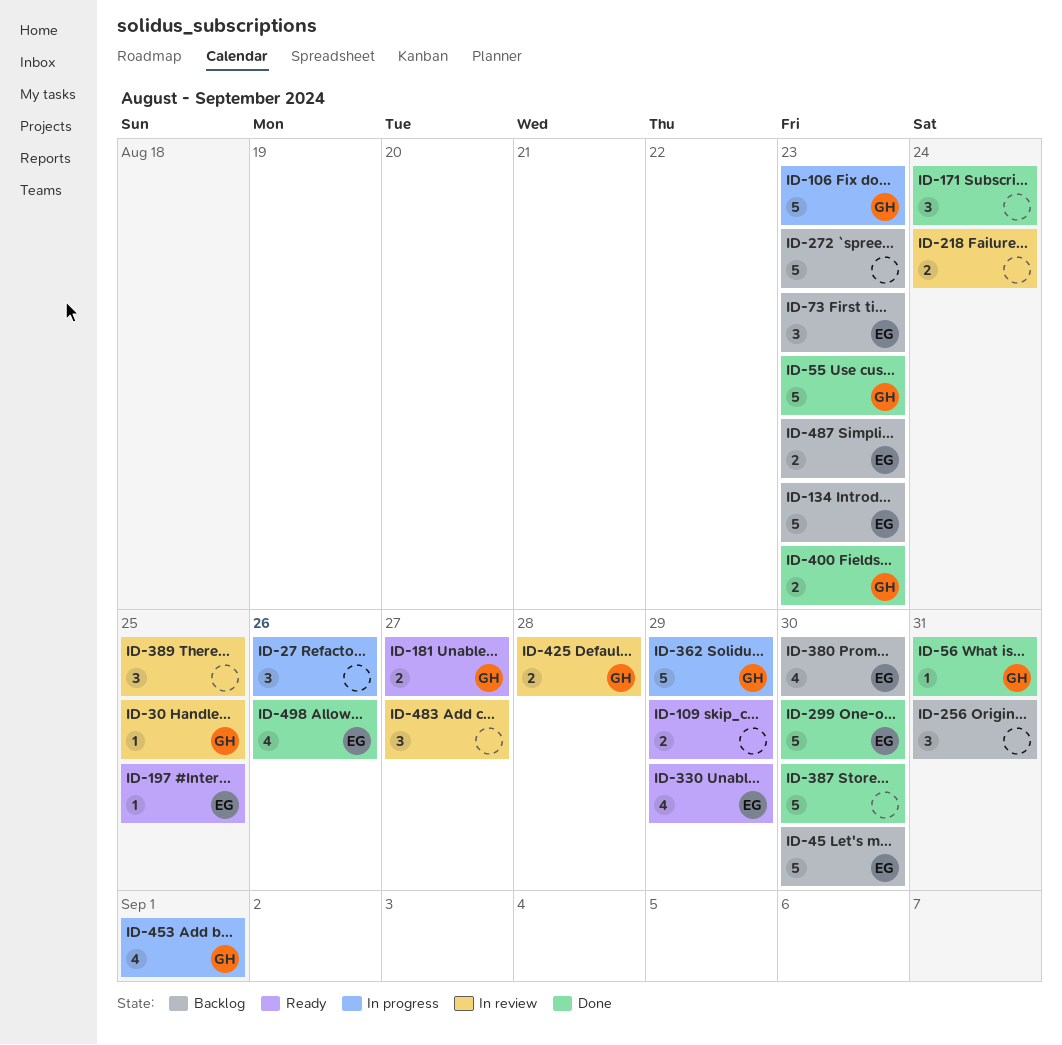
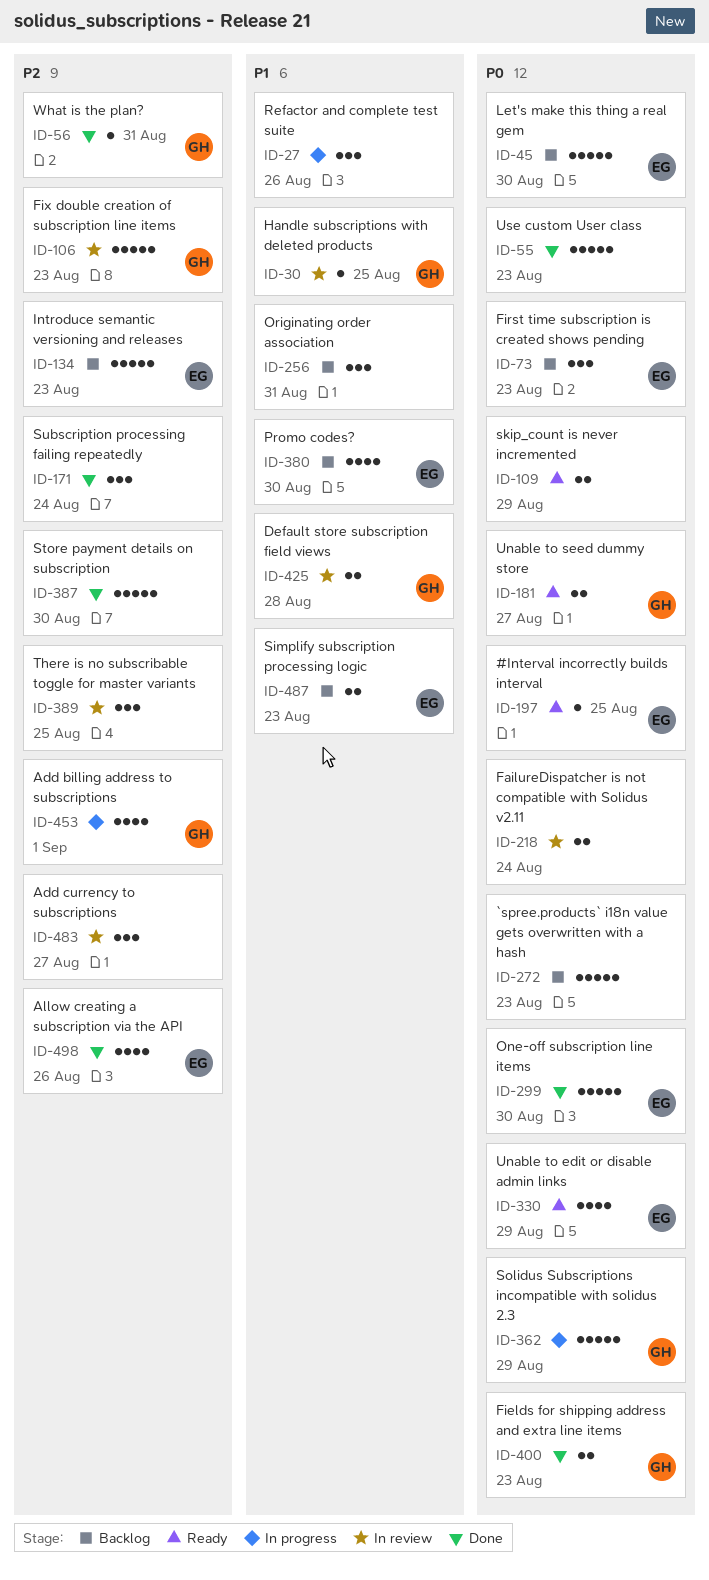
ID-55, owner: GH -> none
ID-106, status: In progress -> In review

